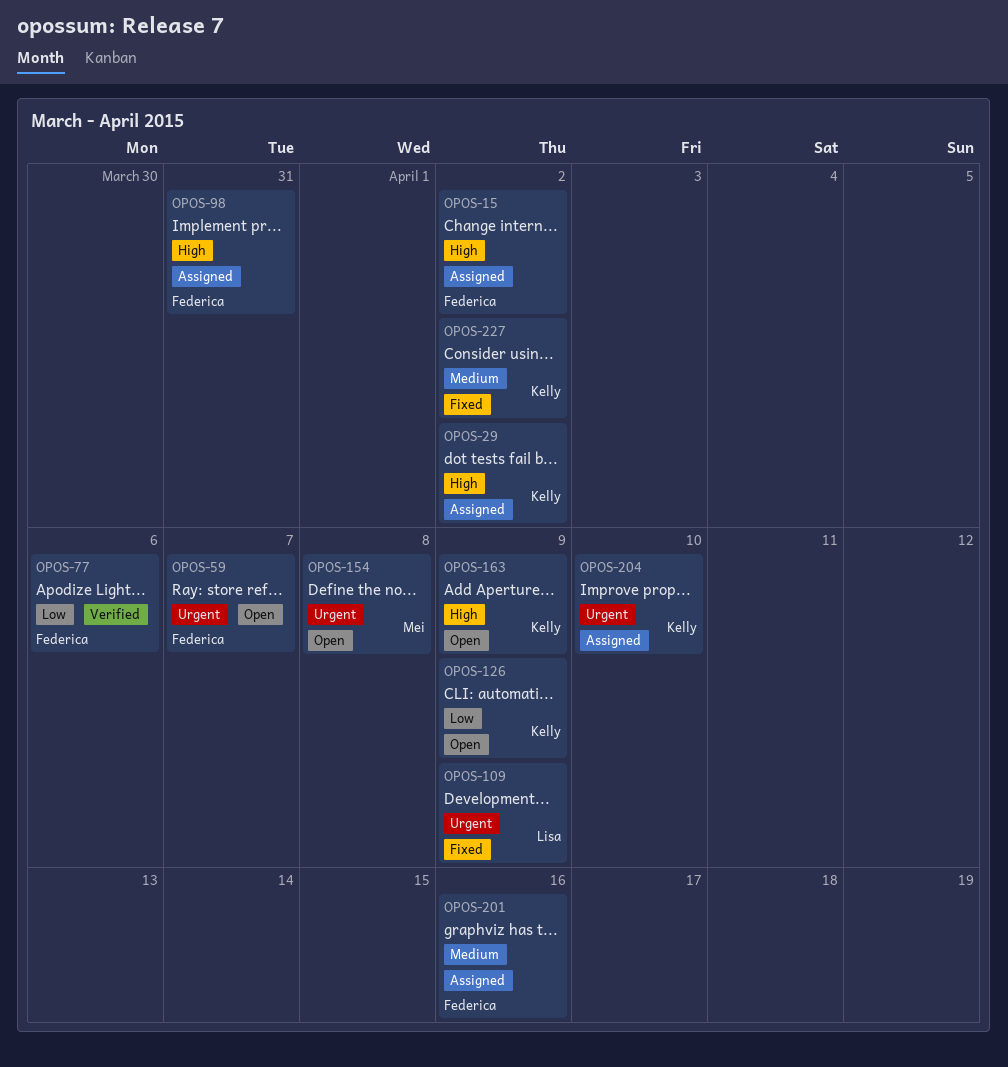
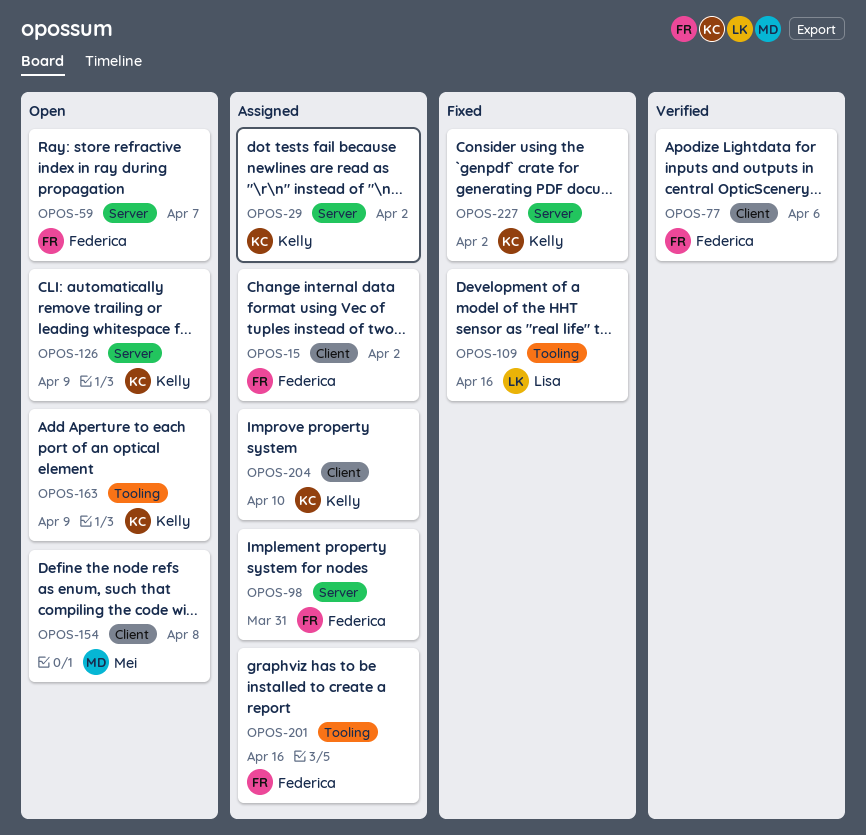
OPOS-109, due: Apr 9 -> Apr 16

